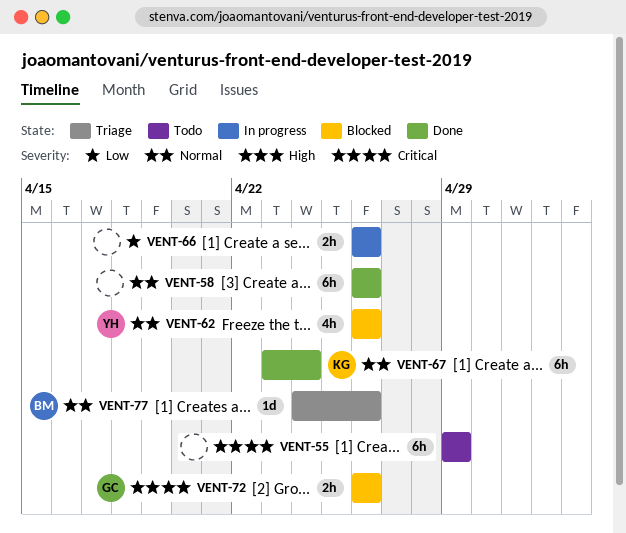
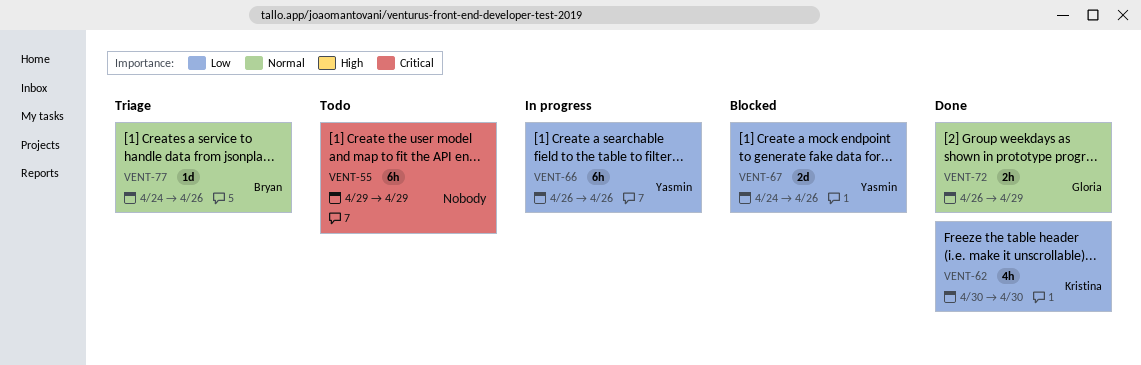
VENT-58: present -> none
VENT-62, status: Blocked -> Done
VENT-62, owner: Yasmin -> Kristina
VENT-62, priority: Normal -> Low
VENT-62, start: Apr 26 -> Apr 30
VENT-62, due: Apr 26 -> Apr 30
VENT-66, owner: none -> Yasmin
VENT-66, estimate: 2h -> 6h
VENT-67, status: Done -> Blocked
VENT-67, owner: Kristina -> Yasmin
VENT-67, priority: Normal -> Low
VENT-67, estimate: 6h -> 2d
VENT-67, start: Apr 23 -> Apr 24
VENT-67, due: Apr 24 -> Apr 26
VENT-72, status: Blocked -> Done
VENT-72, priority: Critical -> Normal
VENT-72, due: Apr 26 -> Apr 29

